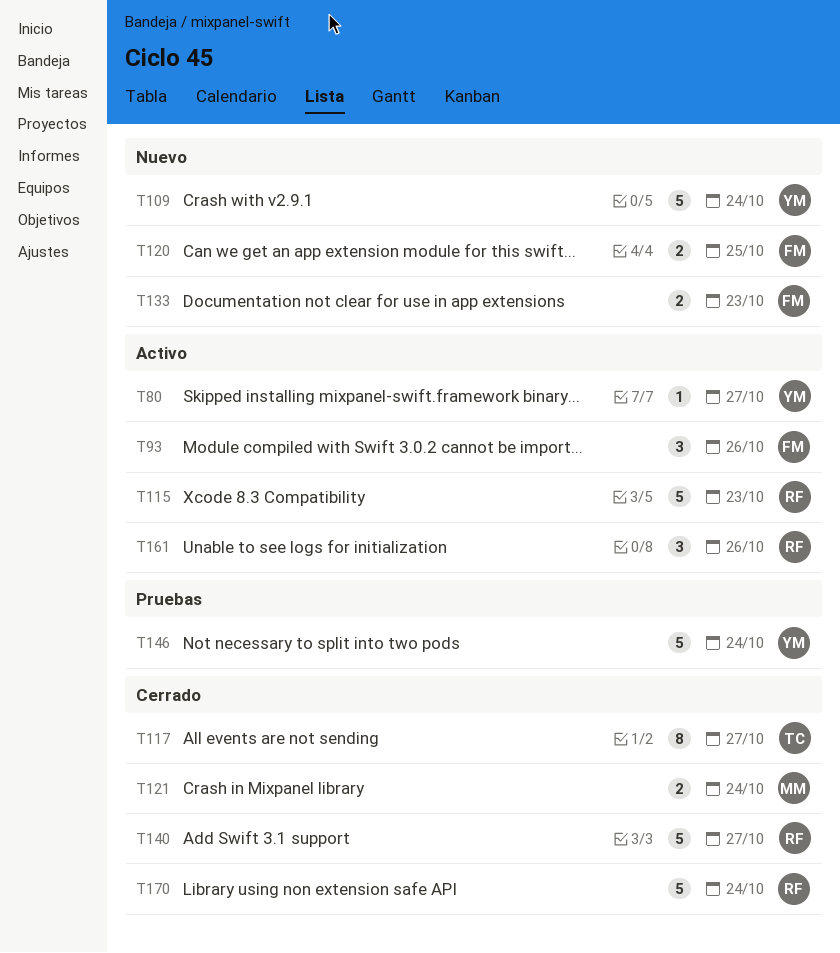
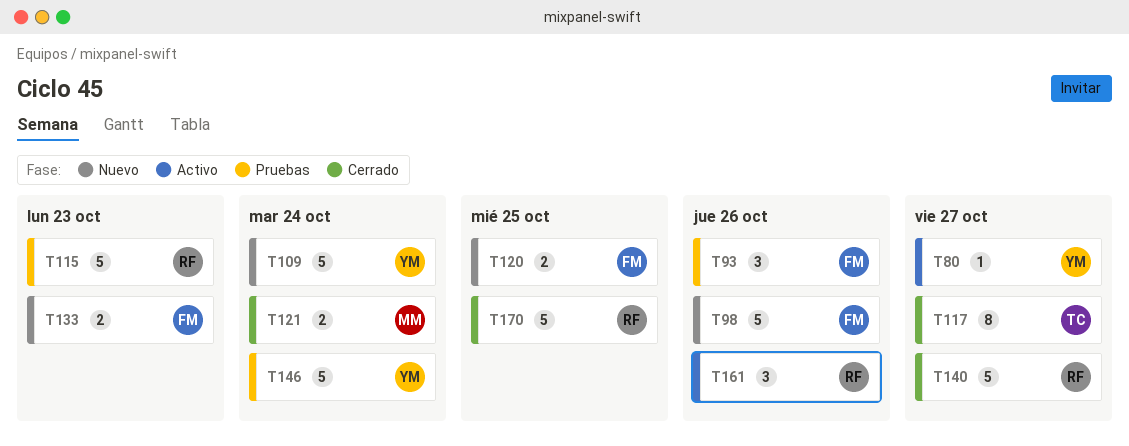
T93, status: Activo -> Pruebas
T98: none -> present
T115, status: Activo -> Pruebas
T170, due: Oct 24 -> Oct 25

